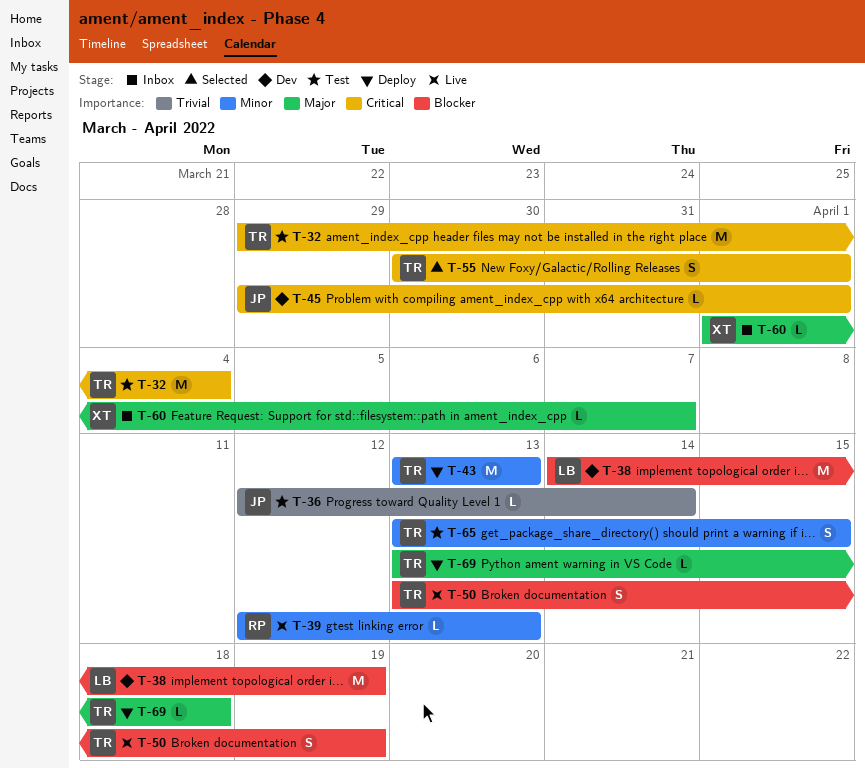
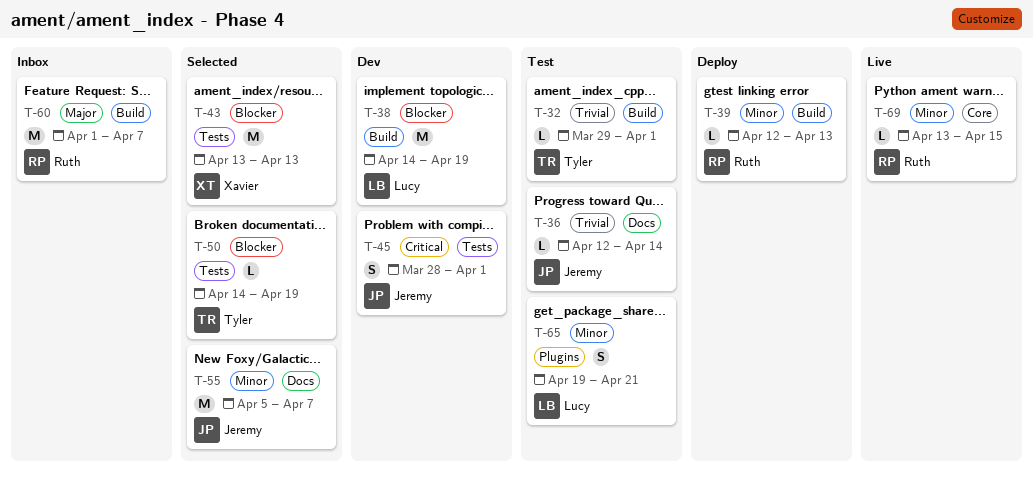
T-32, priority: Critical -> Trivial
T-32, estimate: M -> L
T-32, due: Apr 4 -> Apr 1
T-39, status: Live -> Deploy
T-43, status: Deploy -> Selected
T-43, owner: Tyler -> Xavier
T-43, priority: Minor -> Blocker
T-45, estimate: L -> S
T-45, start: Mar 29 -> Mar 28
T-50, status: Live -> Selected
T-50, estimate: S -> L
T-50, start: Apr 13 -> Apr 14
T-55, owner: Tyler -> Jeremy
T-55, priority: Critical -> Minor
T-55, estimate: S -> M
T-55, start: Mar 30 -> Apr 5
T-55, due: Apr 1 -> Apr 7
T-60, owner: Xavier -> Ruth
T-60, estimate: L -> M
T-65, owner: Tyler -> Lucy
T-65, start: Apr 13 -> Apr 19
T-65, due: Apr 15 -> Apr 21
T-69, status: Deploy -> Live
T-69, owner: Tyler -> Ruth
T-69, priority: Major -> Minor
T-69, due: Apr 18 -> Apr 15

